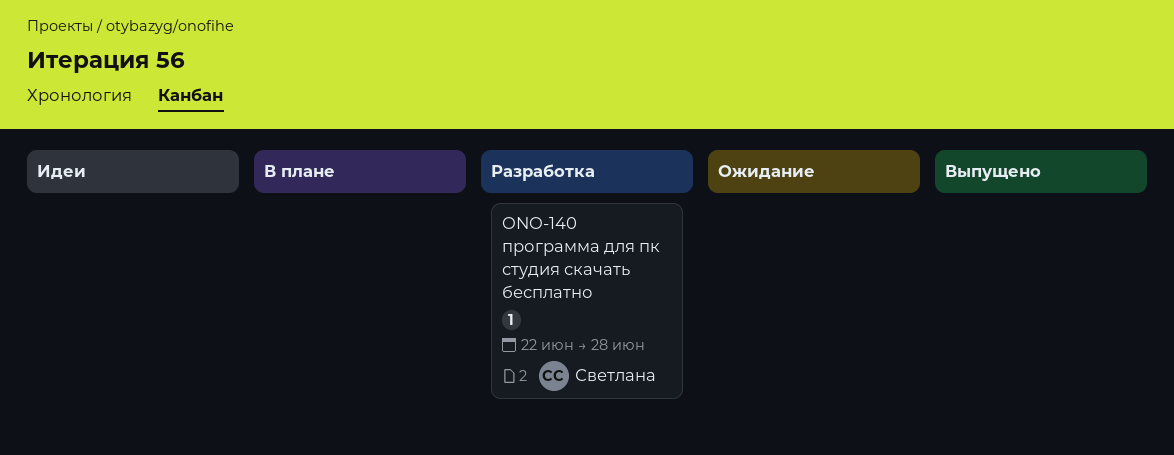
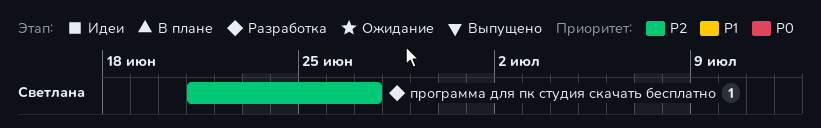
программа для пк студия скачать бесплатно, start: Jun 22 -> Jun 21
программа для пк студия скачать бесплатно, due: Jun 28 -> Jun 27

